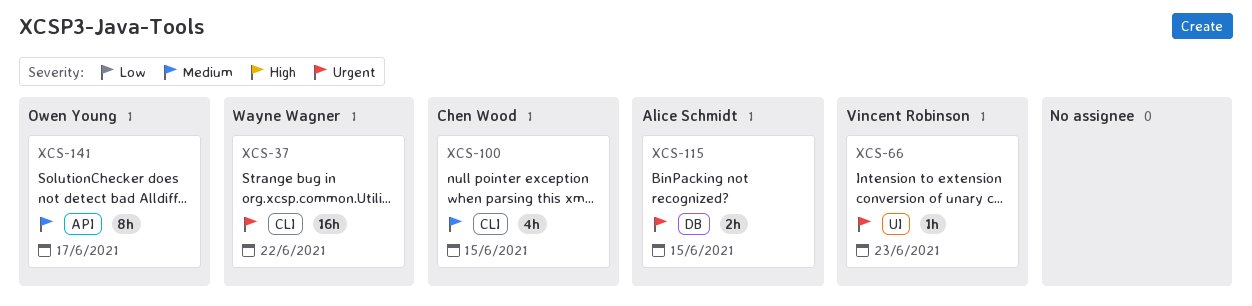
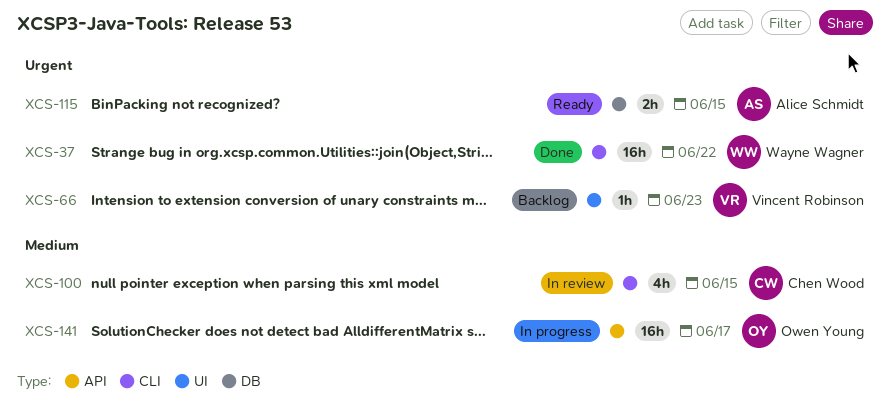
XCS-141, estimate: 8h -> 16h

